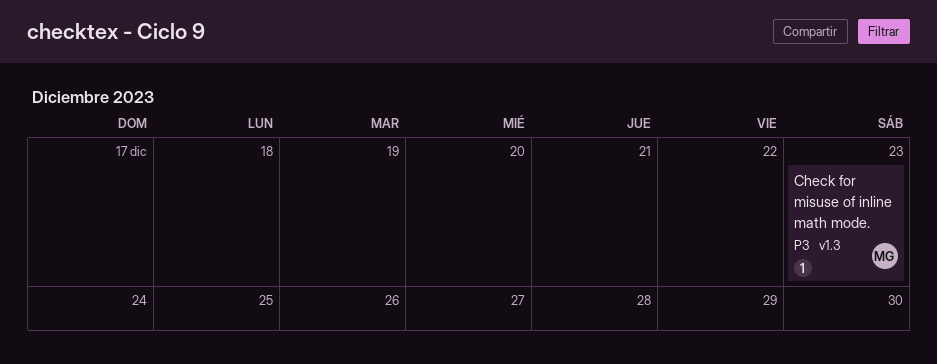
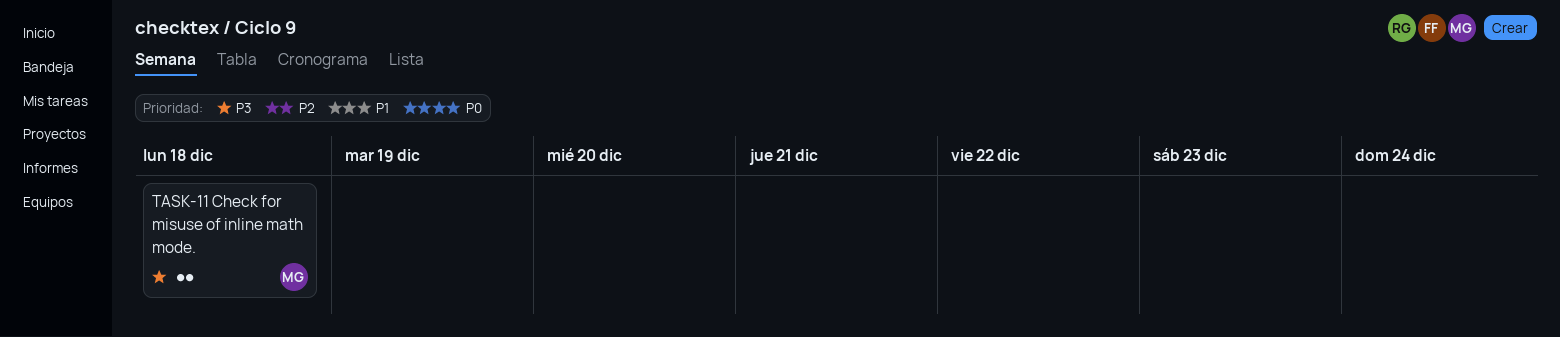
Check for misuse of inline math mode., estimate: 1 -> 2
Check for misuse of inline math mode., due: Dec 23 -> Dec 18

